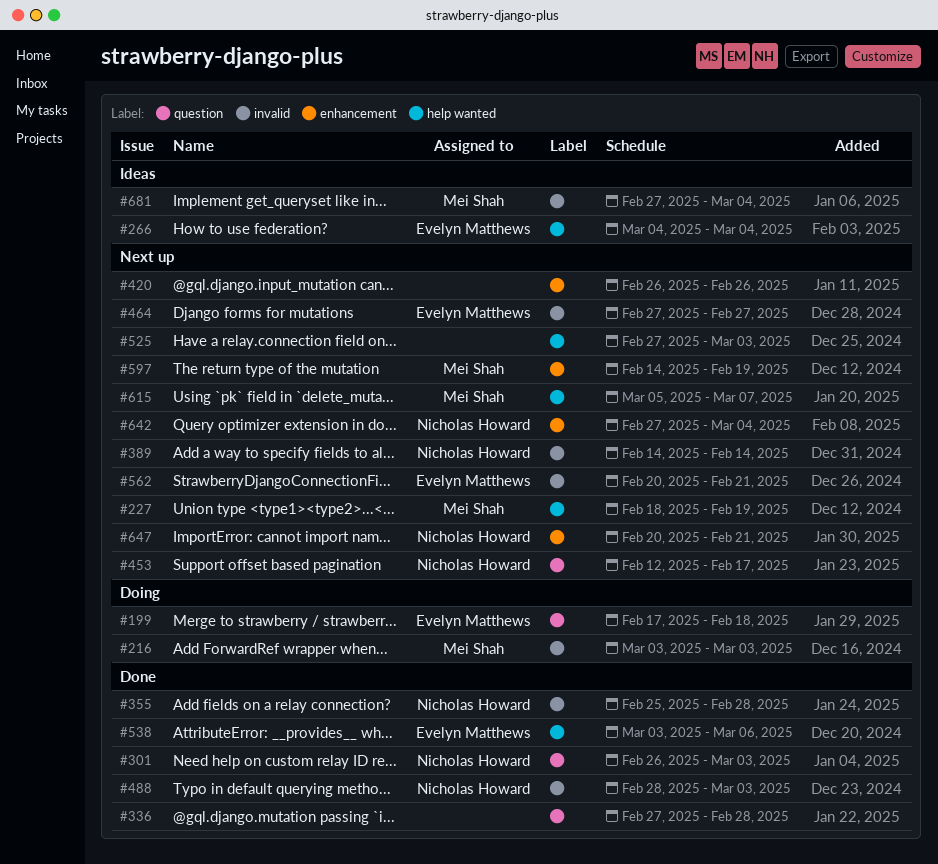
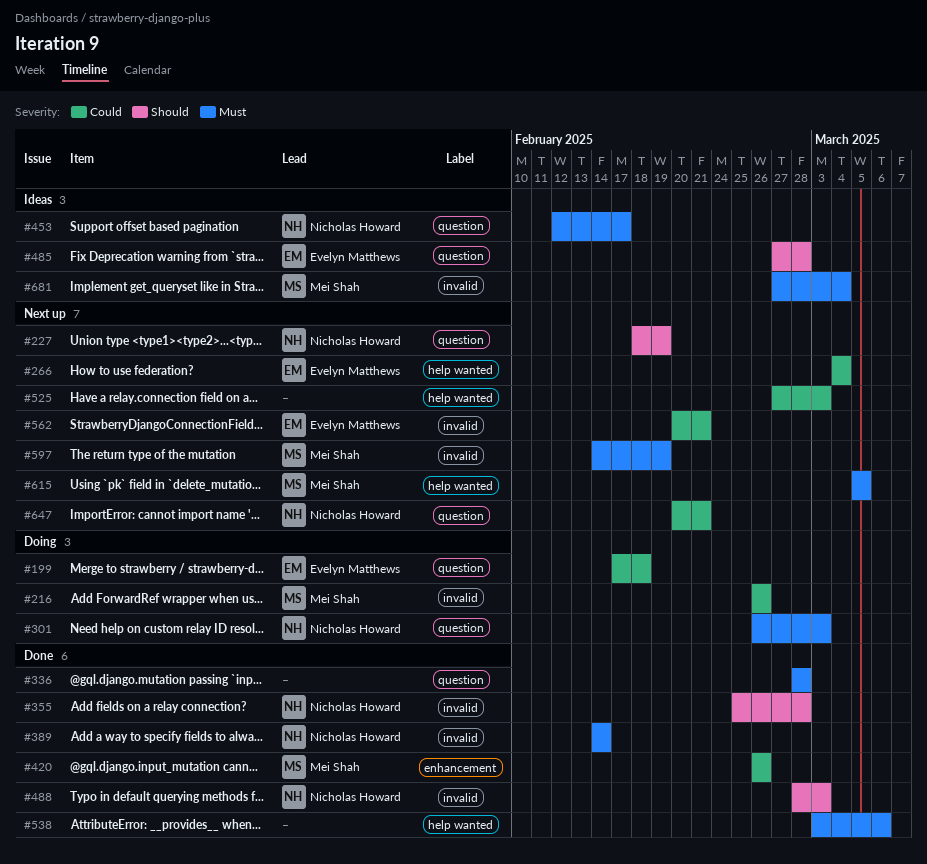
#216, start: Mar 3 -> Feb 26
#216, due: Mar 3 -> Feb 26
#227, owner: Mei Shah -> Nicholas Howard
#227, label: help wanted -> question
#266, status: Ideas -> Next up
#301, status: Done -> Doing
#336, start: Feb 27 -> Feb 28
#389, status: Next up -> Done
#420, status: Next up -> Done
#420, owner: none -> Mei Shah
#453, status: Next up -> Ideas
#464: present -> none
#485: none -> present
#538, owner: Evelyn Matthews -> none
#597, label: enhancement -> invalid
#615, due: Mar 7 -> Mar 5
#642: present -> none
#647, label: enhancement -> question

